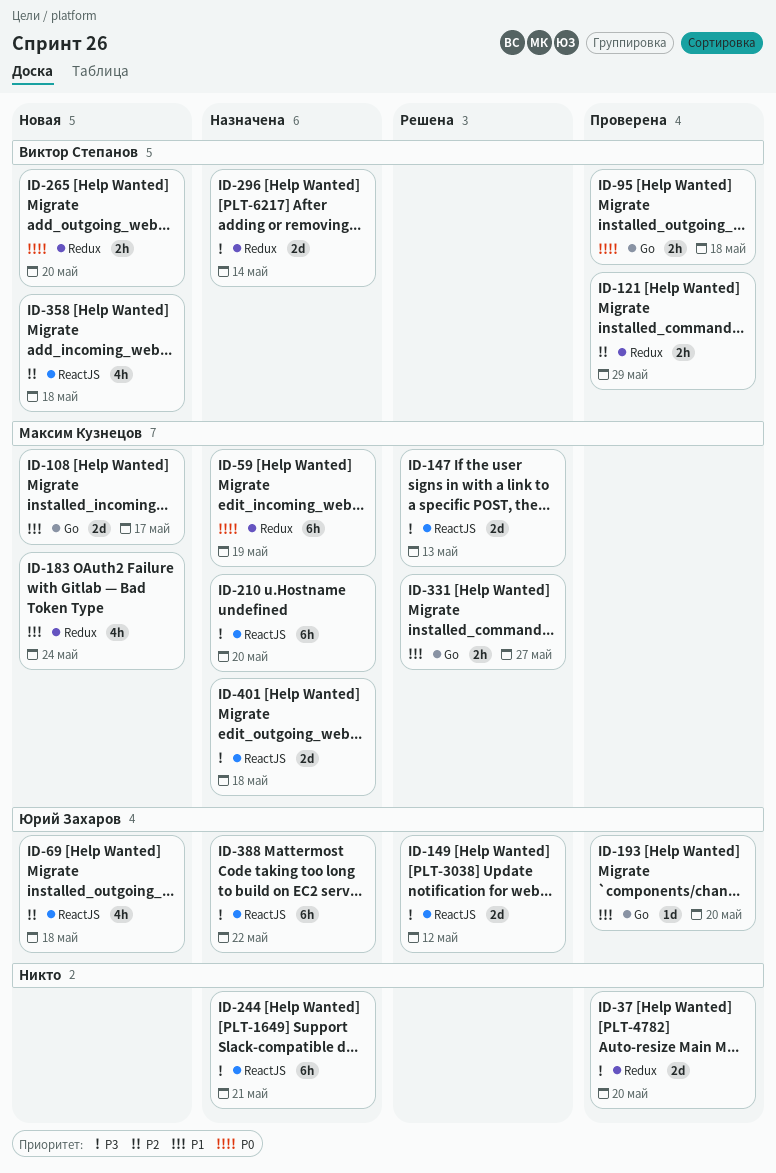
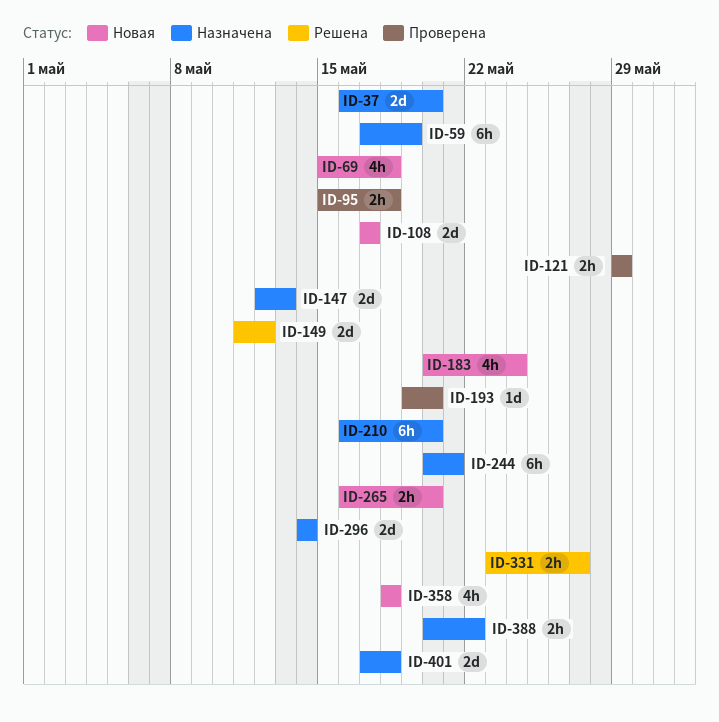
ID-37, status: Проверена -> Назначена
ID-147, status: Решена -> Назначена
ID-388, estimate: 6h -> 2h

